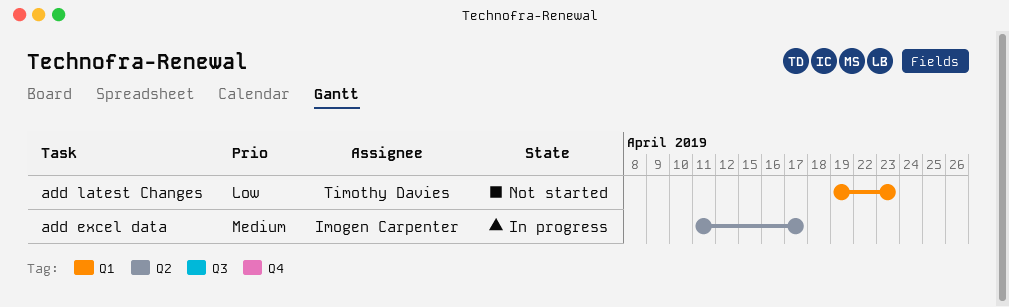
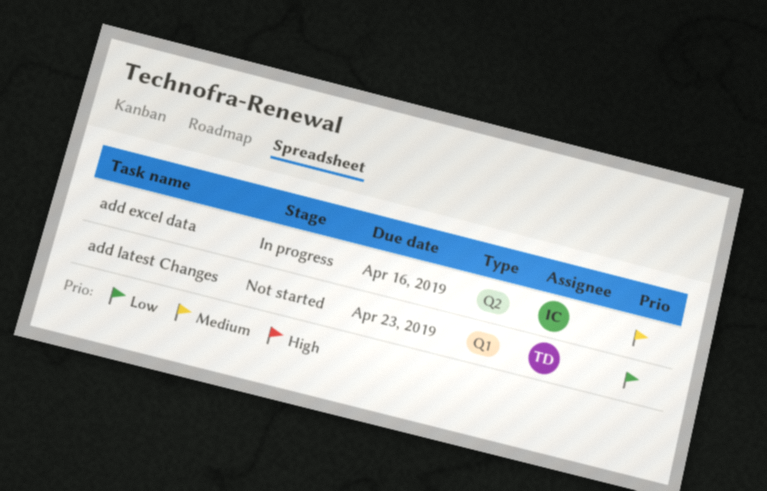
add excel data, due: Apr 17 -> Apr 16

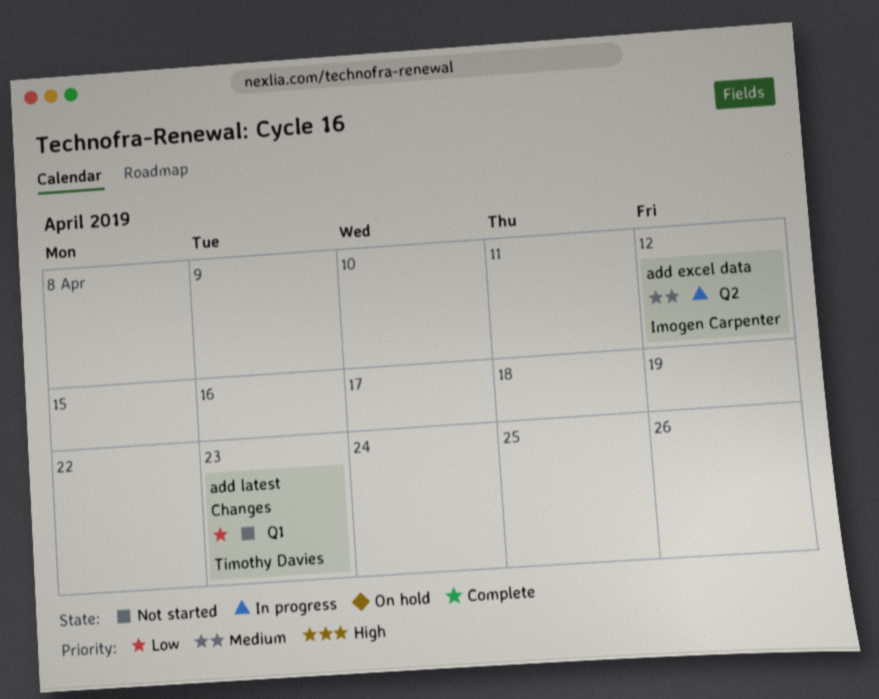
add excel data, due: Apr 16 -> Apr 12

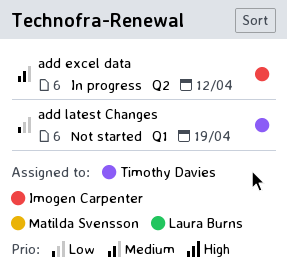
add latest Changes, due: Apr 23 -> Apr 19

